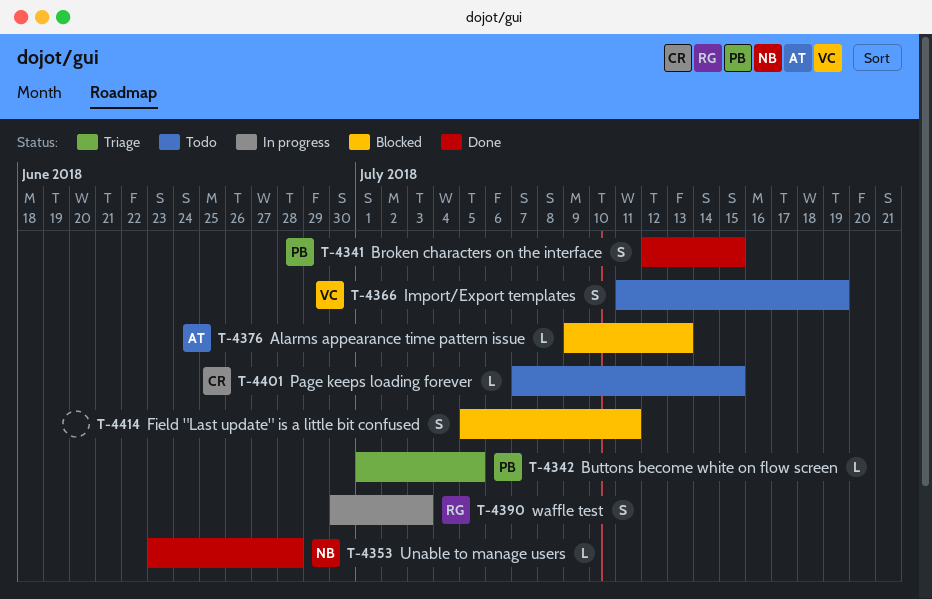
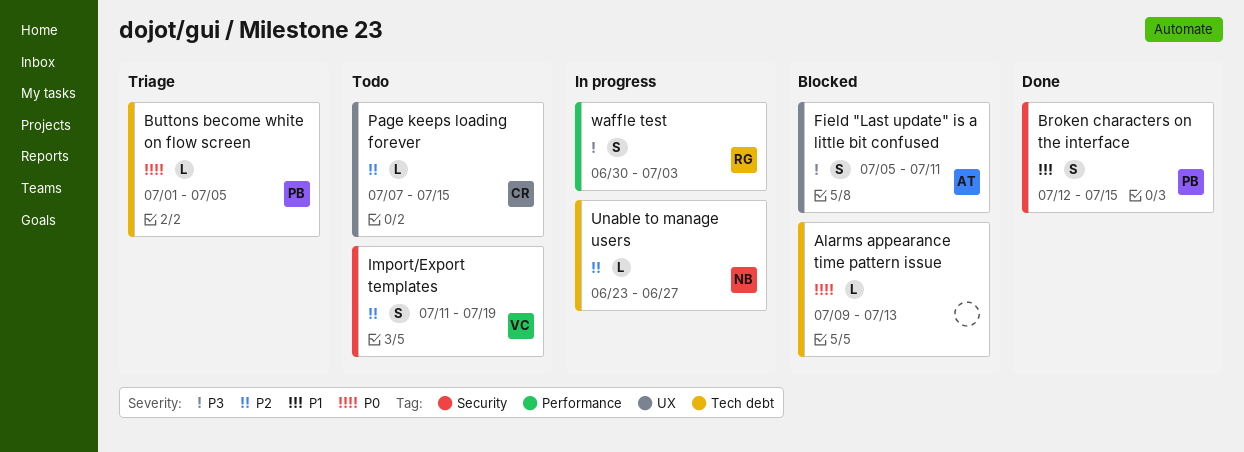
Alarms appearance time pattern issue, owner: AT -> none
Field "Last update" is a little bit confused, owner: none -> AT
Unable to manage users, status: Done -> In progress
Unable to manage users, due: Jun 28 -> Jun 27

